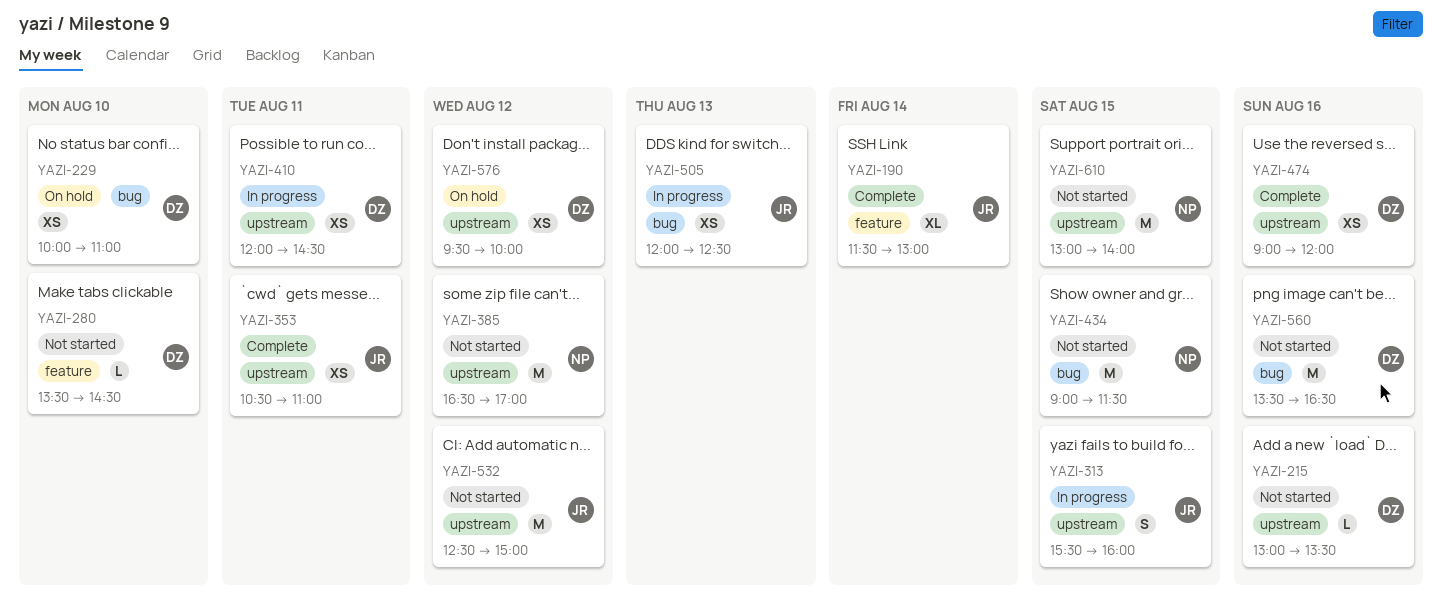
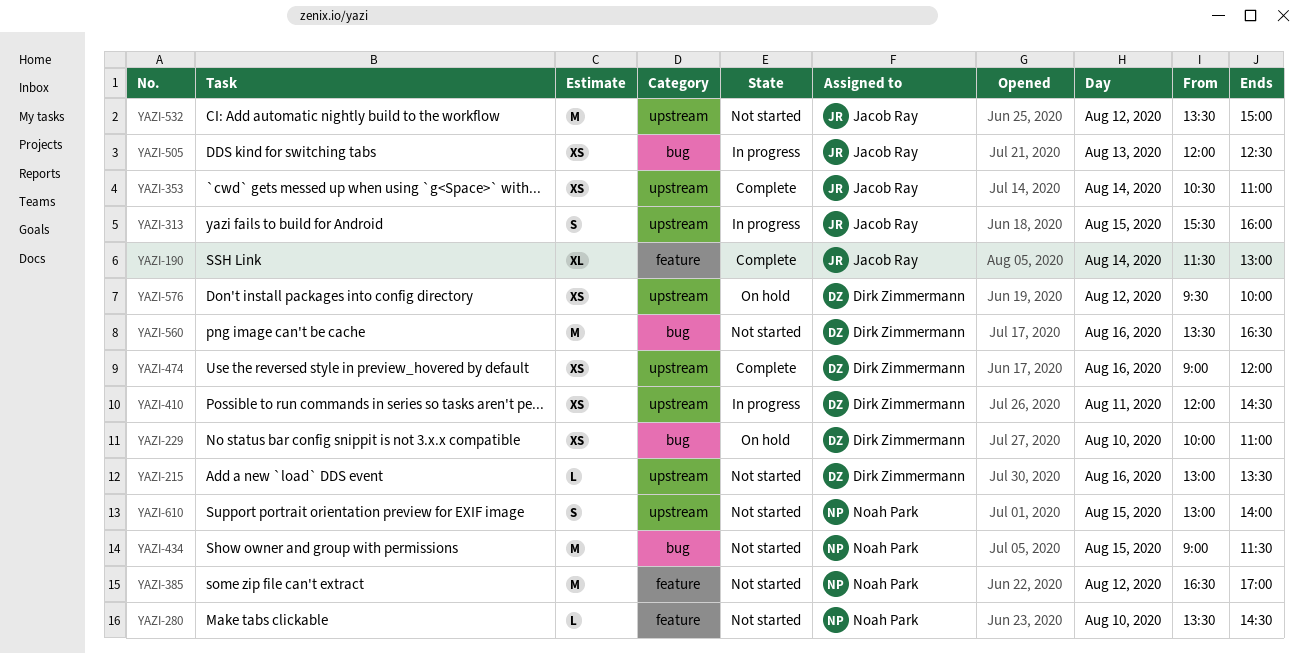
YAZI-280, owner: Dirk Zimmermann -> Noah Park
YAZI-353, day: Aug 11 -> Aug 14
YAZI-385, label: upstream -> feature
YAZI-532, begins: 12:30 -> 13:30
YAZI-610, estimate: M -> S

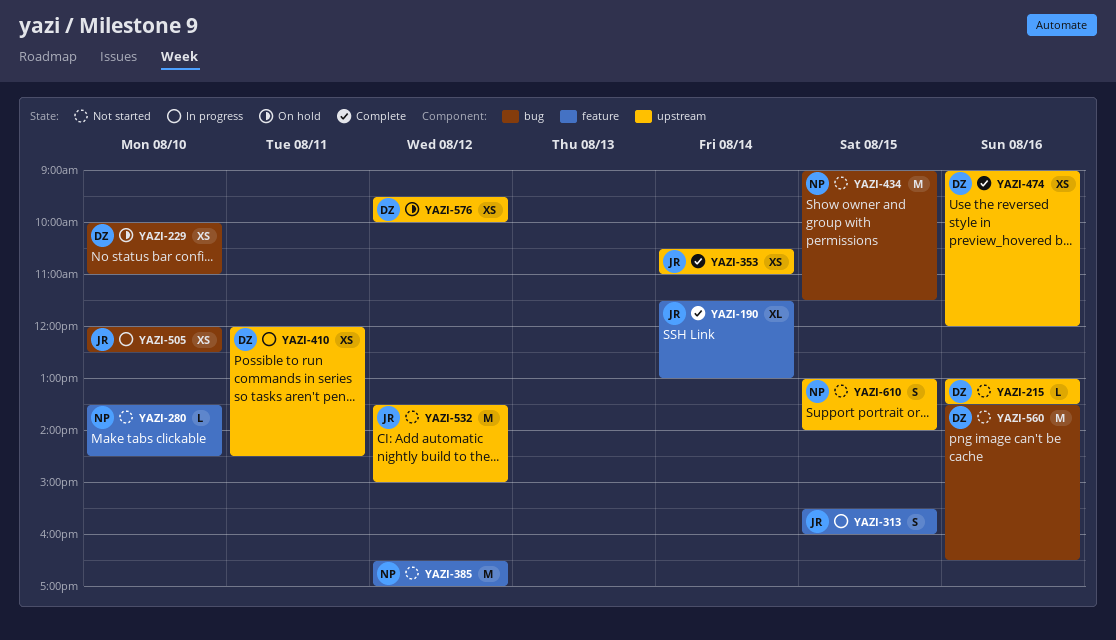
YAZI-313, label: upstream -> feature
YAZI-505, day: Aug 13 -> Aug 10

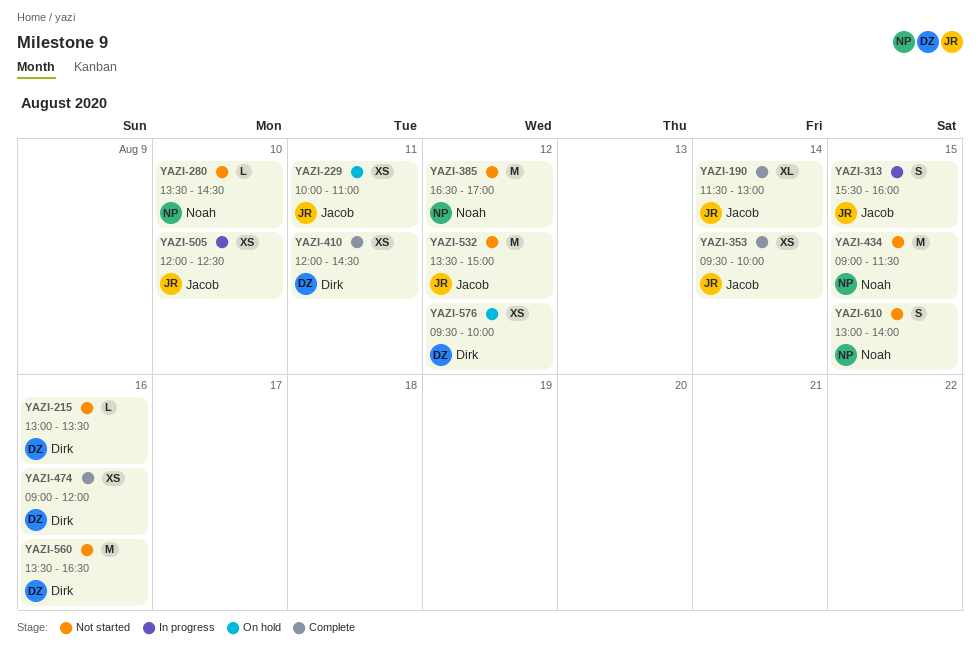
YAZI-229, owner: Dirk -> Jacob
YAZI-229, day: Aug 10 -> Aug 11
YAZI-353, begins: 10:30 -> 09:30
YAZI-353, ends: 11:00 -> 10:00
YAZI-410, status: In progress -> Complete

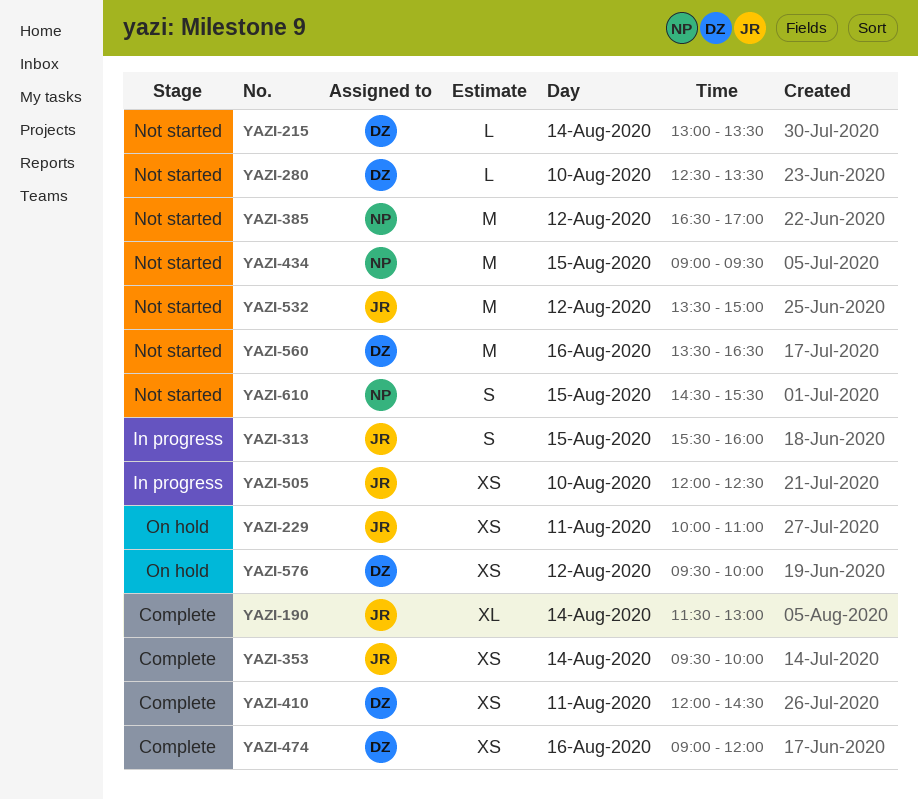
YAZI-215, day: Aug 16 -> Aug 14
YAZI-280, owner: Noah -> Dirk
YAZI-280, begins: 13:30 -> 12:30
YAZI-280, ends: 14:30 -> 13:30
YAZI-434, ends: 11:30 -> 09:30
YAZI-610, begins: 13:00 -> 14:30
YAZI-610, ends: 14:00 -> 15:30

